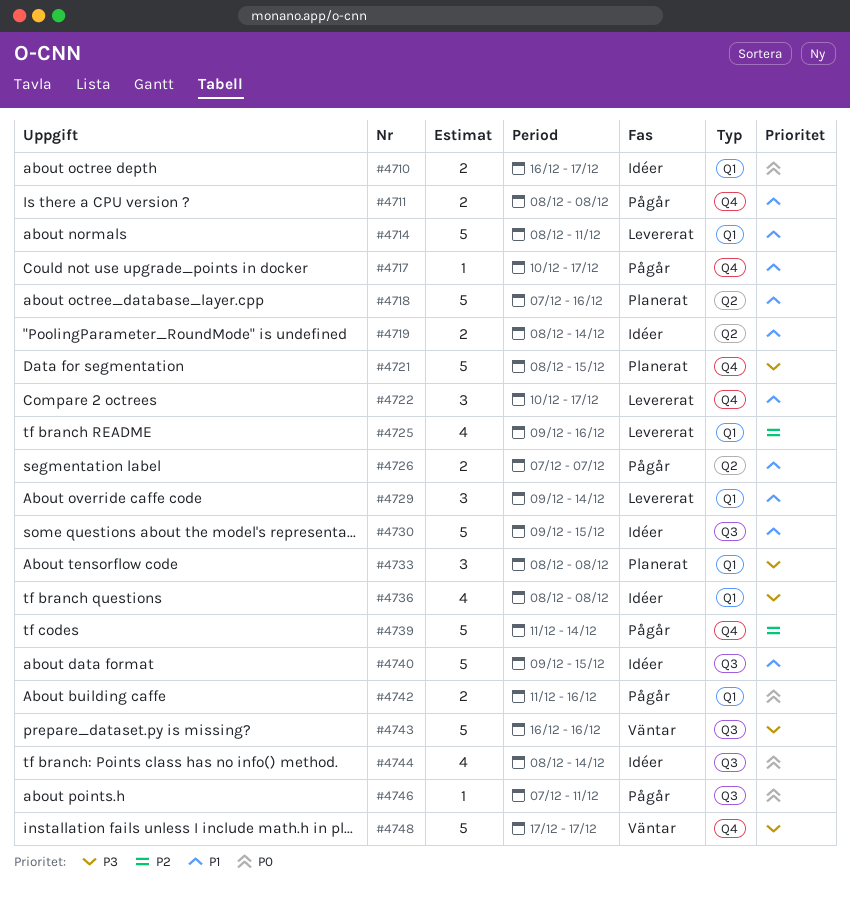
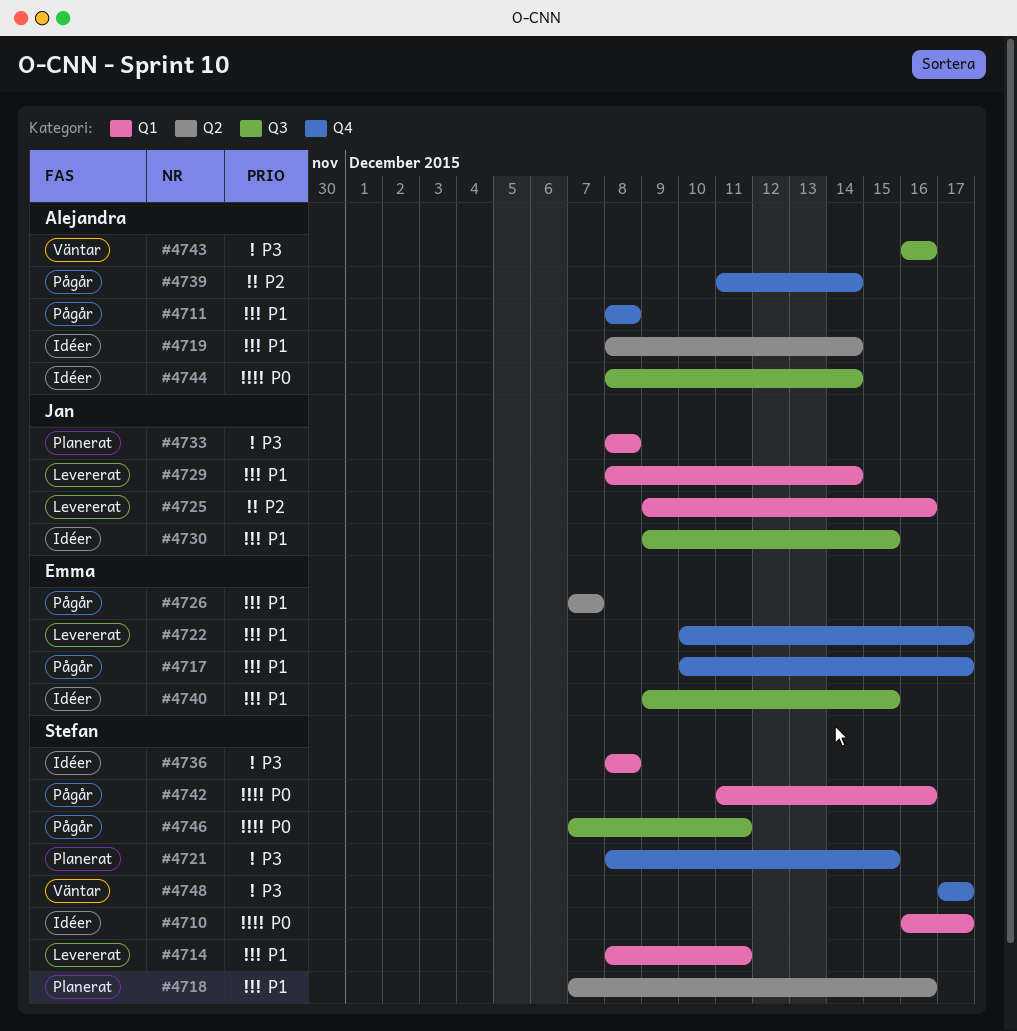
#4729, start: Dec 9 -> Dec 8

